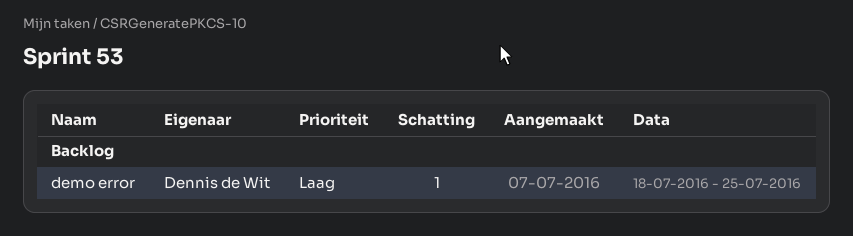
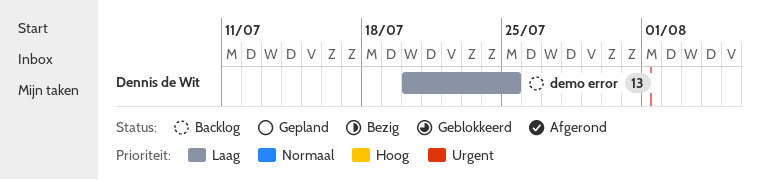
demo error, estimate: 1 -> 13
demo error, start: Jul 18 -> Jul 20

